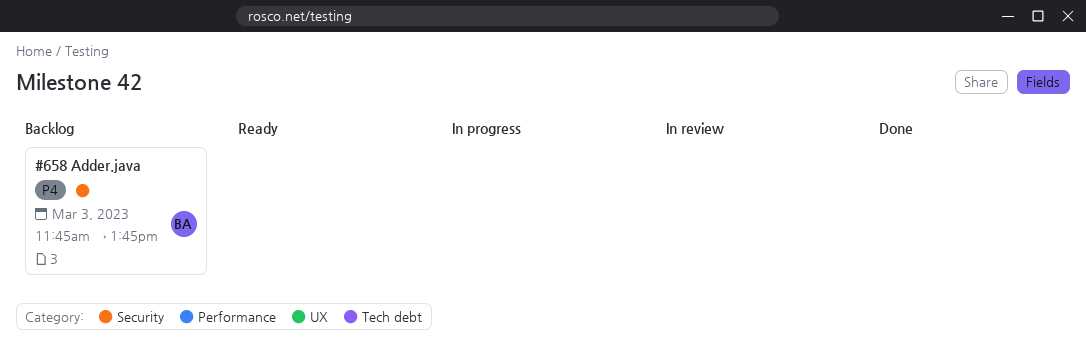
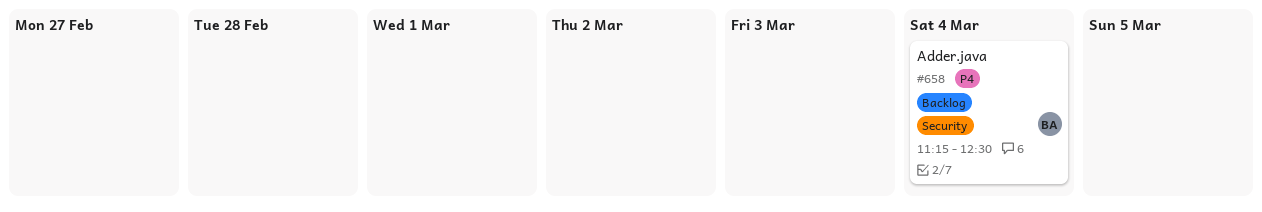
#658, day: Mar 3 -> Mar 4
#658, begins: 11:45 -> 11:15
#658, ends: 13:45 -> 12:30

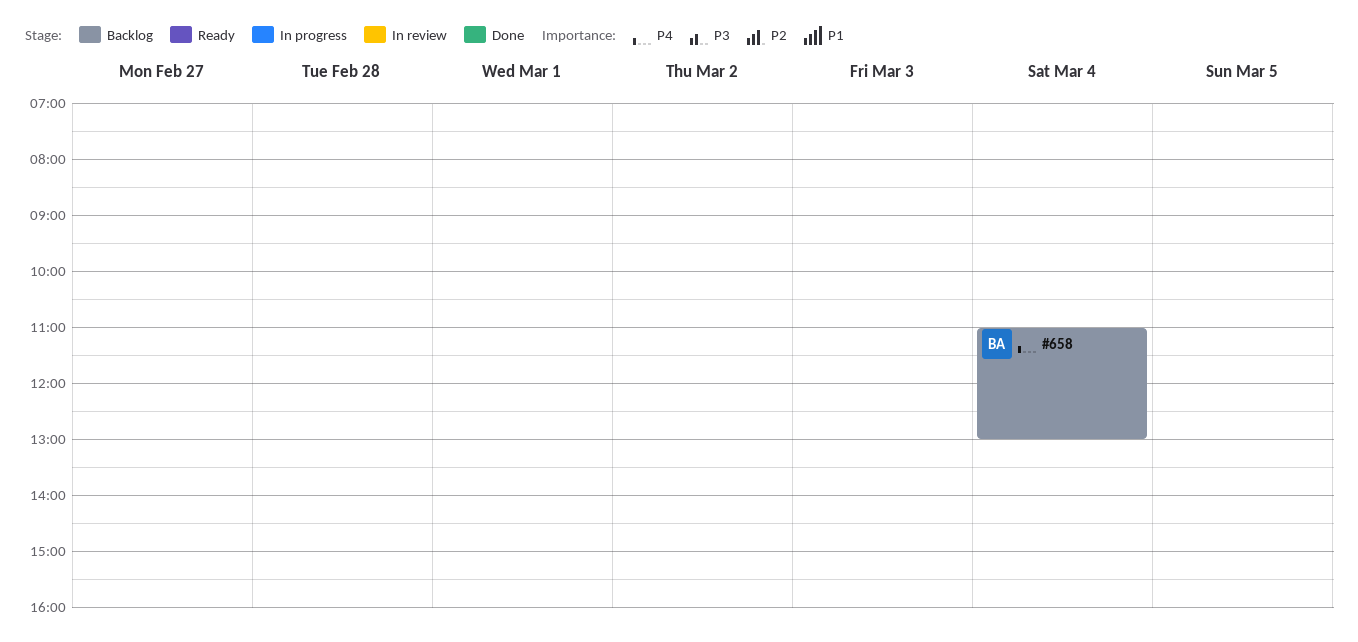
#658, begins: 11:15 -> 11:00
#658, ends: 12:30 -> 13:00

